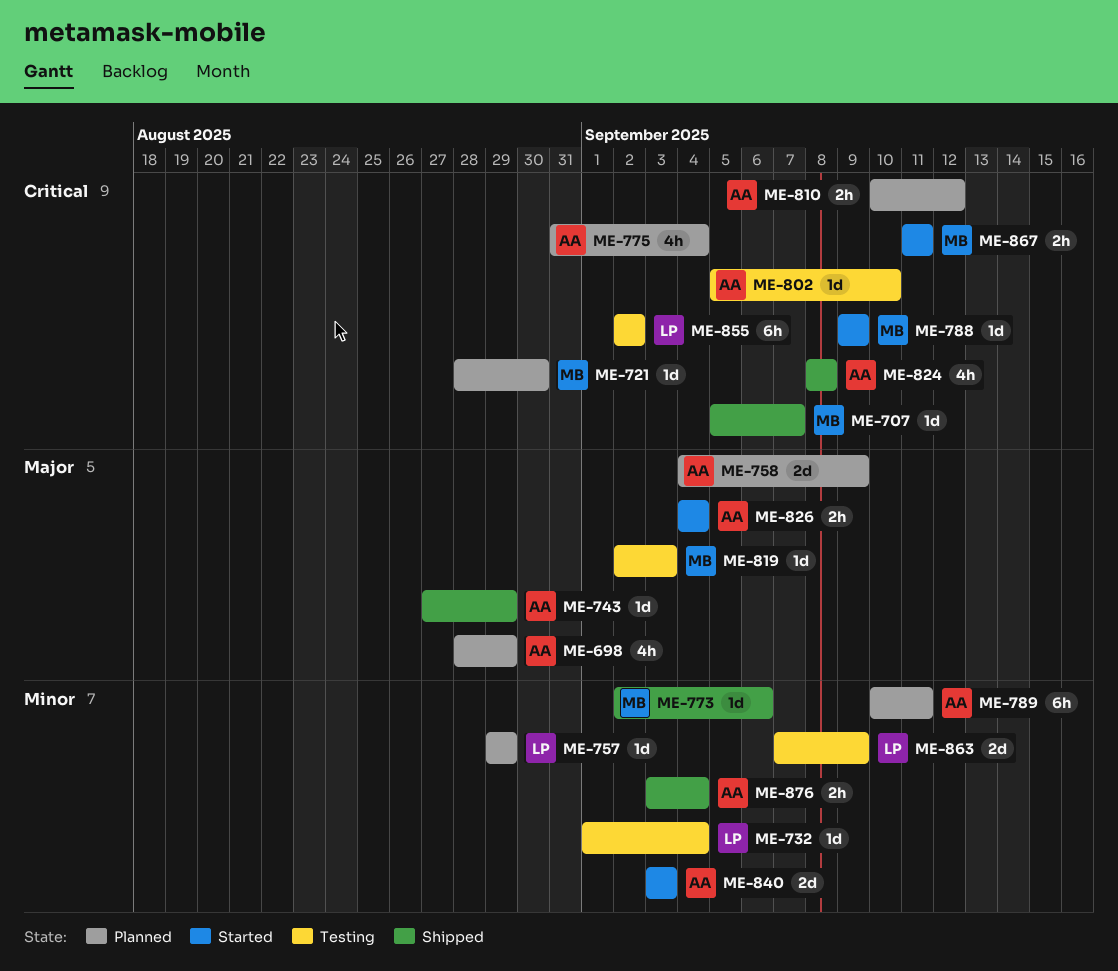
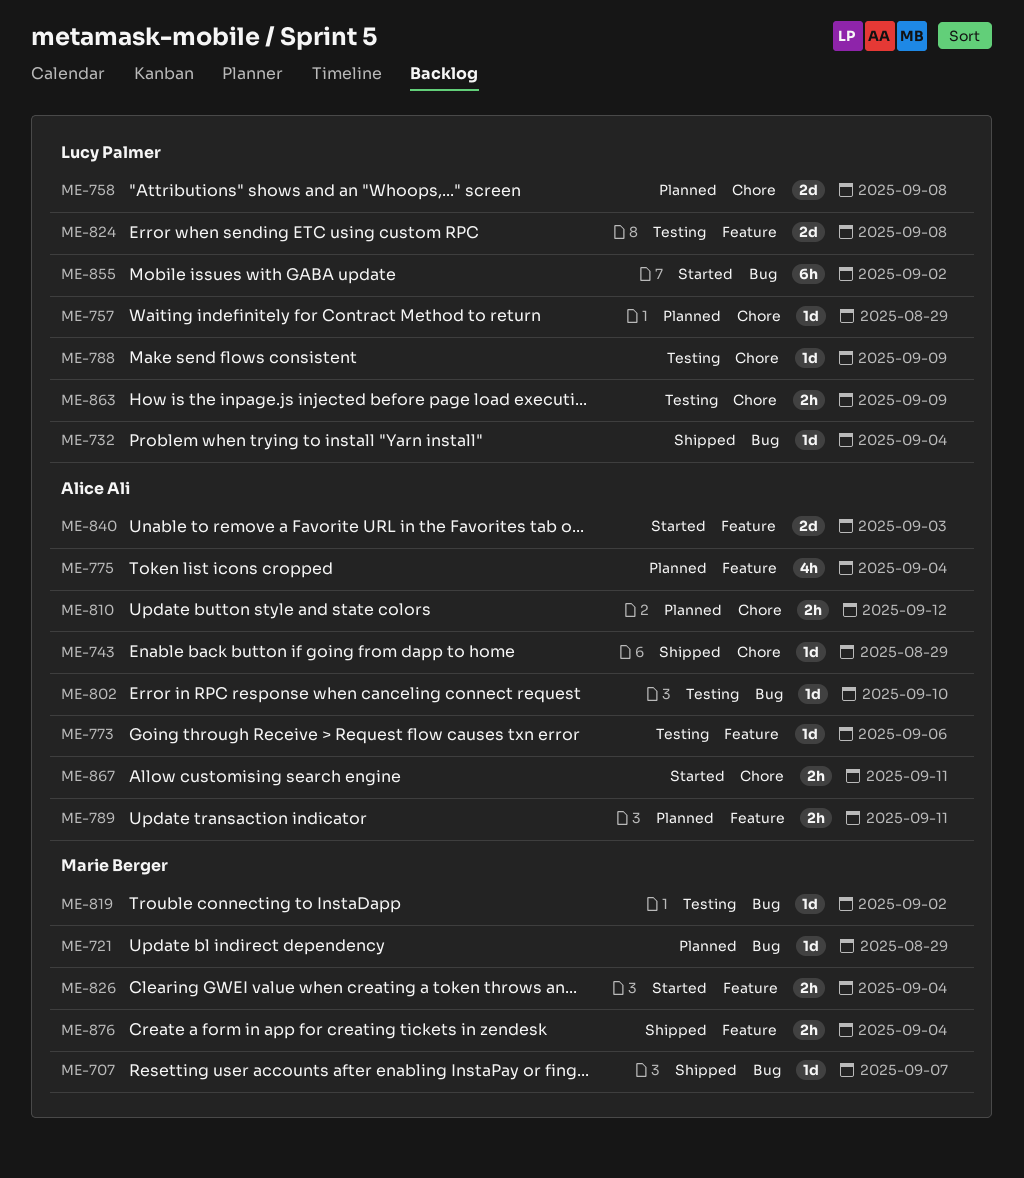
ME-698: present -> none
ME-721, due: Aug 30 -> Aug 29
ME-732, status: Testing -> Shipped
ME-758, owner: Alice Ali -> Lucy Palmer
ME-758, due: Sep 9 -> Sep 8
ME-773, status: Shipped -> Testing
ME-773, owner: Marie Berger -> Alice Ali
ME-788, status: Started -> Testing
ME-788, owner: Marie Berger -> Lucy Palmer
ME-789, estimate: 6h -> 2h
ME-819, due: Sep 3 -> Sep 2
ME-824, status: Shipped -> Testing
ME-824, owner: Alice Ali -> Lucy Palmer
ME-824, estimate: 4h -> 2d
ME-826, owner: Alice Ali -> Marie Berger
ME-855, status: Testing -> Started
ME-863, estimate: 2d -> 2h
ME-867, owner: Marie Berger -> Alice Ali
ME-876, owner: Alice Ali -> Marie Berger

